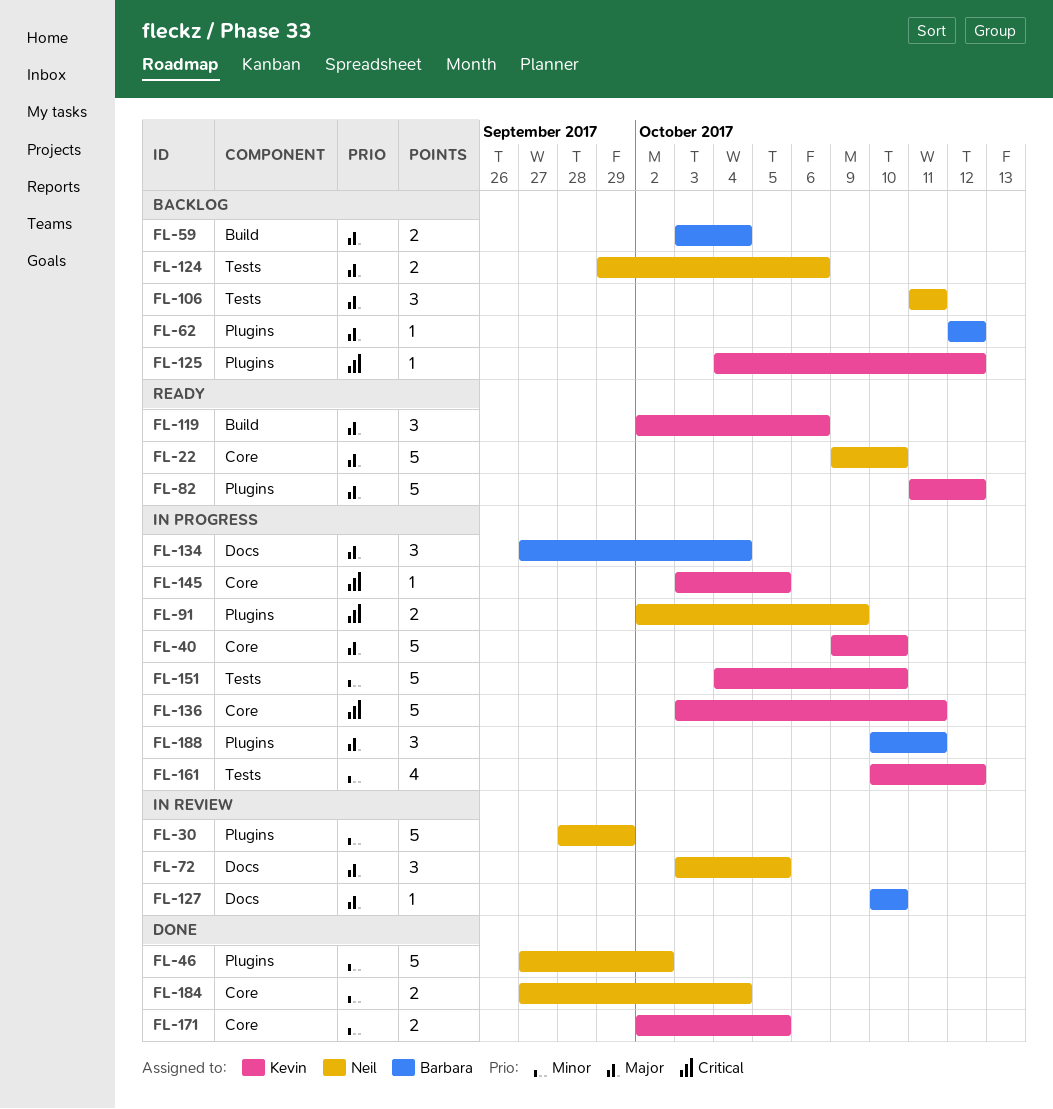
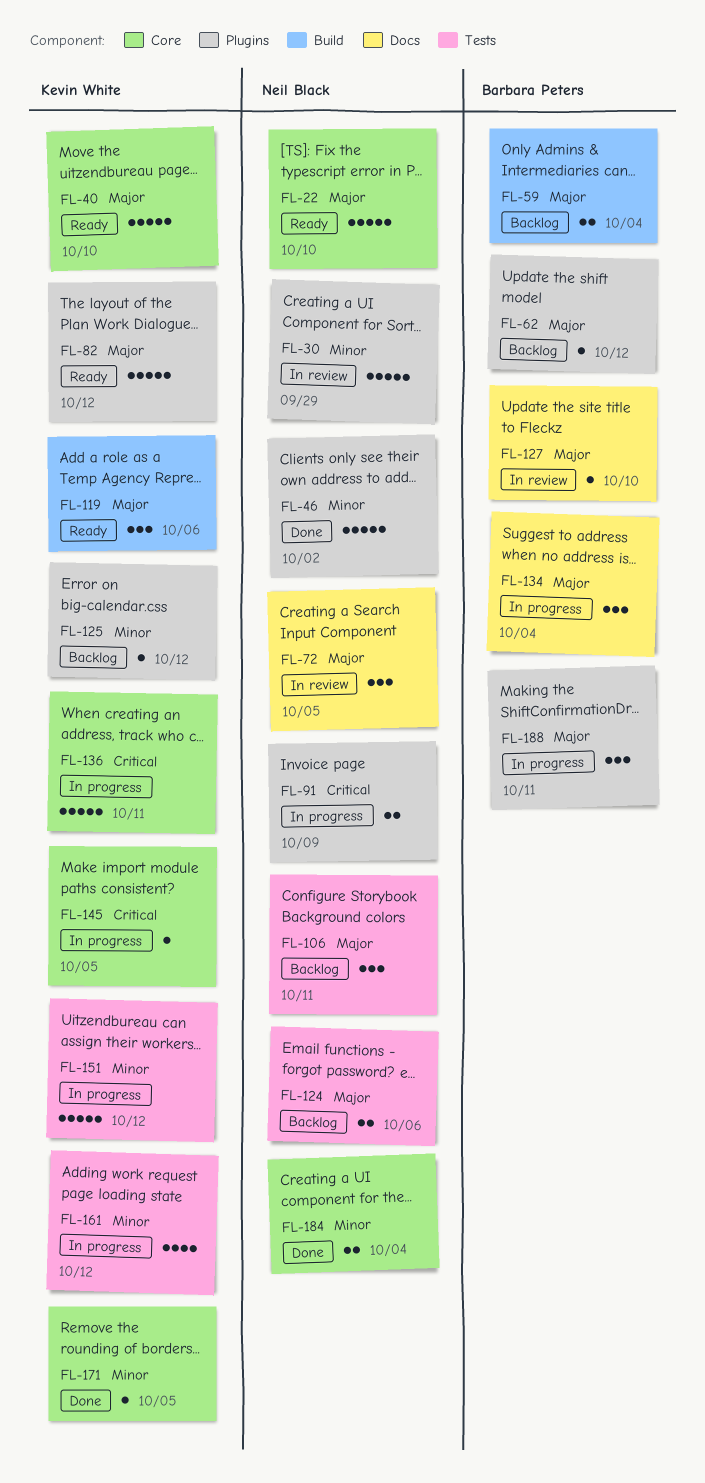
FL-40, status: In progress -> Ready
FL-125, priority: Critical -> Minor
FL-151, due: Oct 10 -> Oct 12
FL-171, estimate: 2 -> 1

